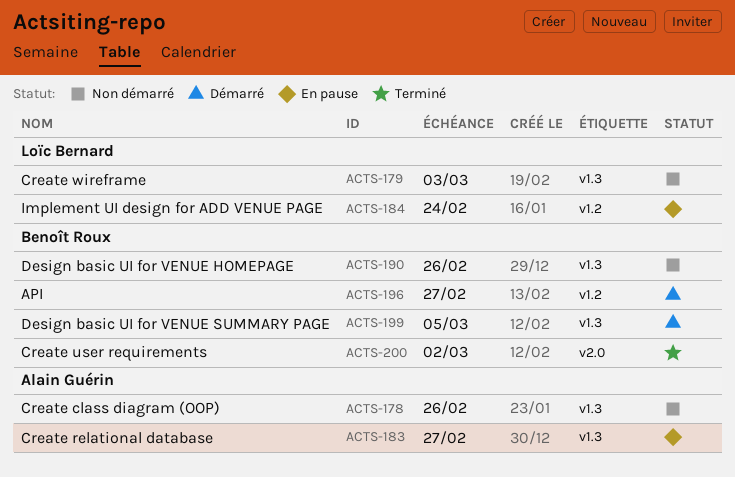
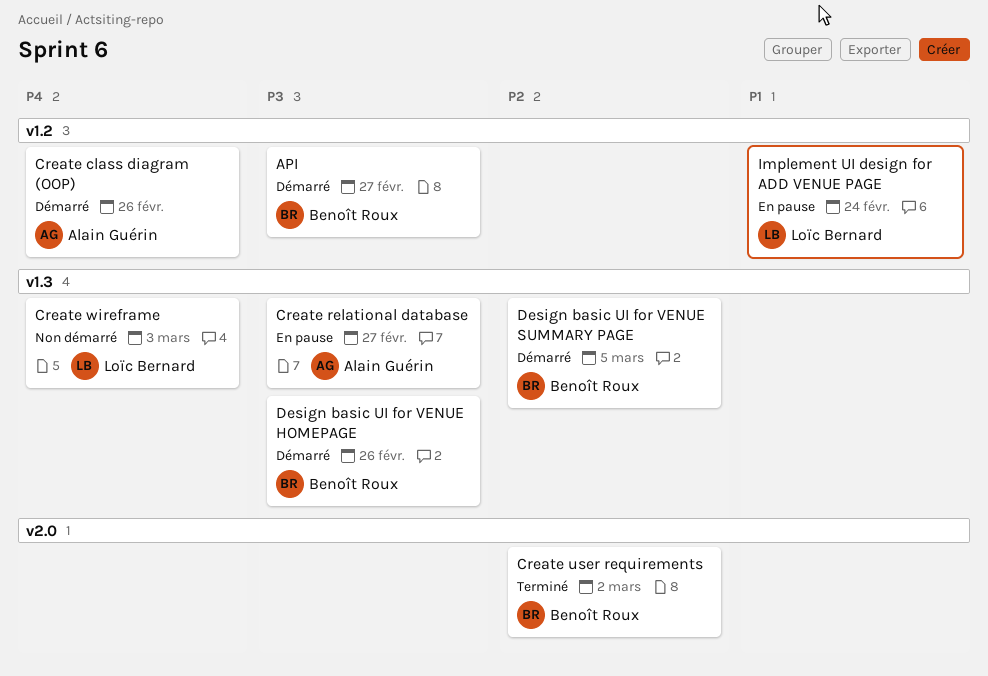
Create class diagram (OOP), status: Non démarré -> Démarré
Create class diagram (OOP), label: v1.3 -> v1.2
Design basic UI for VENUE HOMEPAGE, status: Non démarré -> Démarré

